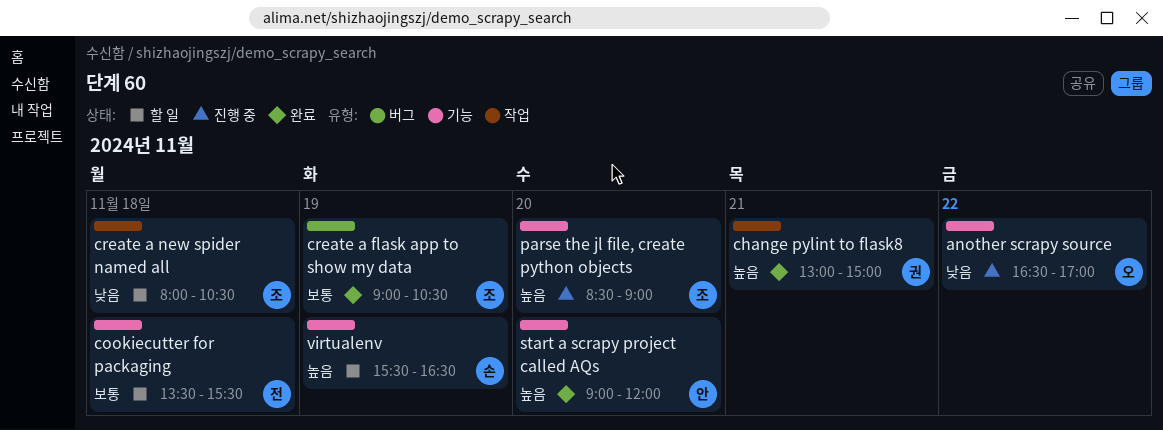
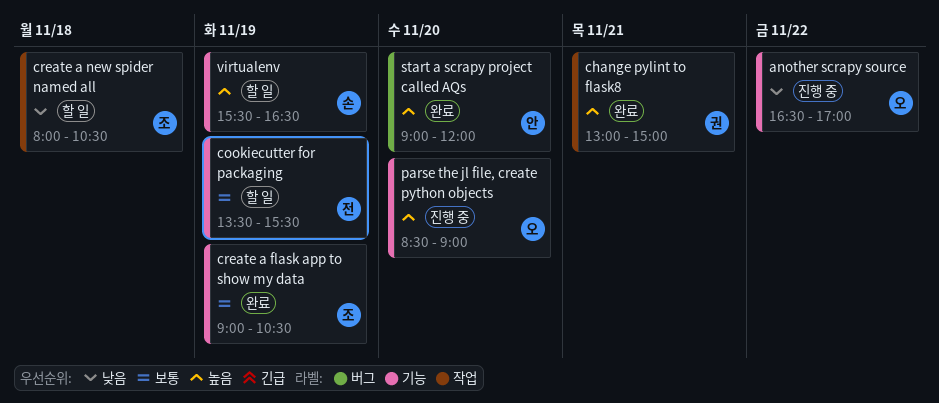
cookiecutter for packaging, day: Nov 18 -> Nov 19
create a flask app to show my data, label: 버그 -> 기능
parse the jl file, create python objects, owner: 조 -> 오
start a scrapy project called AQs, label: 기능 -> 버그

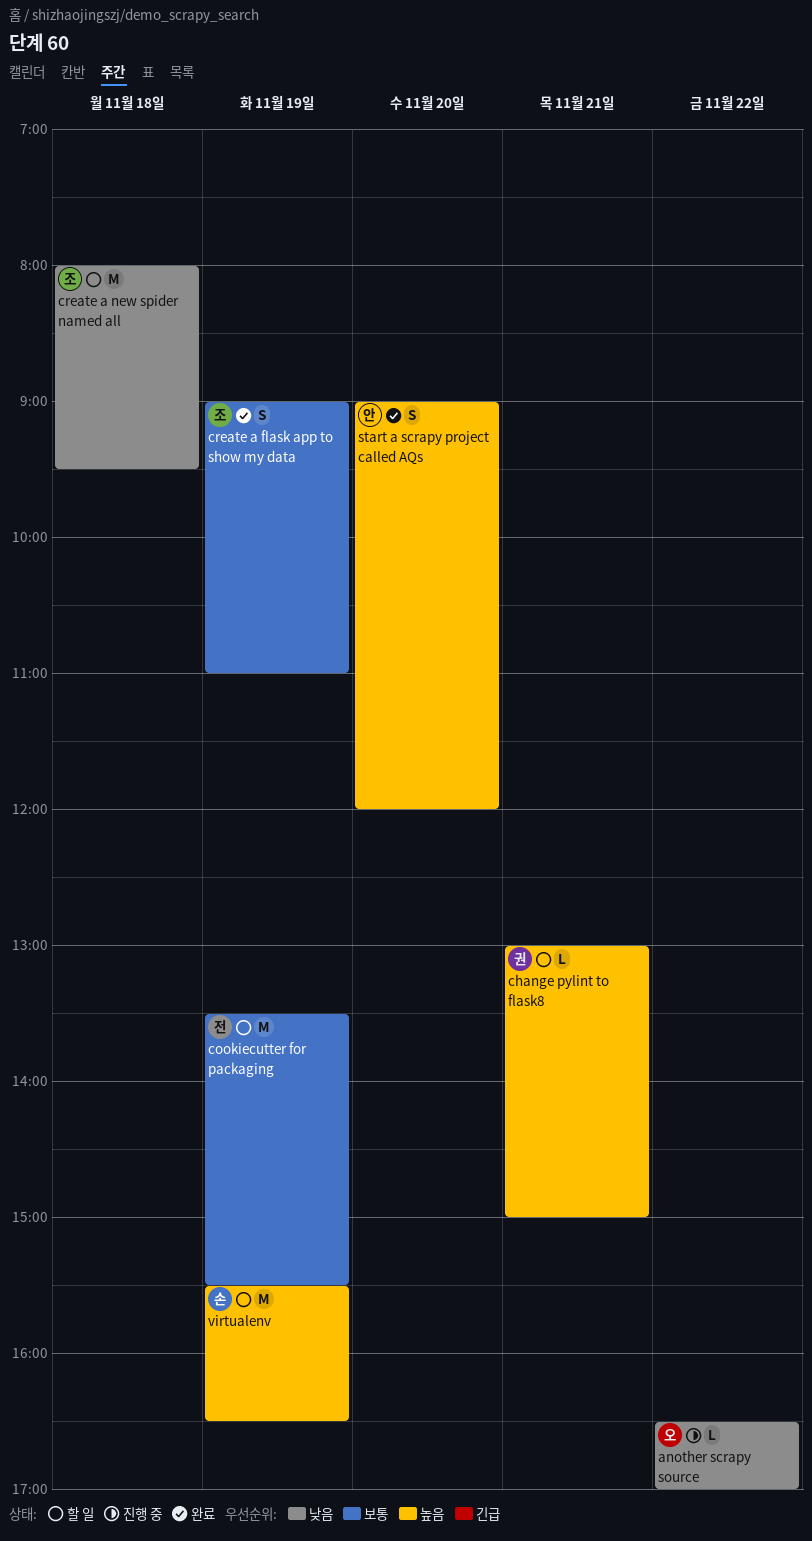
change pylint to flask8, status: 완료 -> 할 일
create a flask app to show my data, ends: 10:30 -> 11:00
create a new spider named all, ends: 10:30 -> 09:30
parse the jl file, create python objects: present -> none

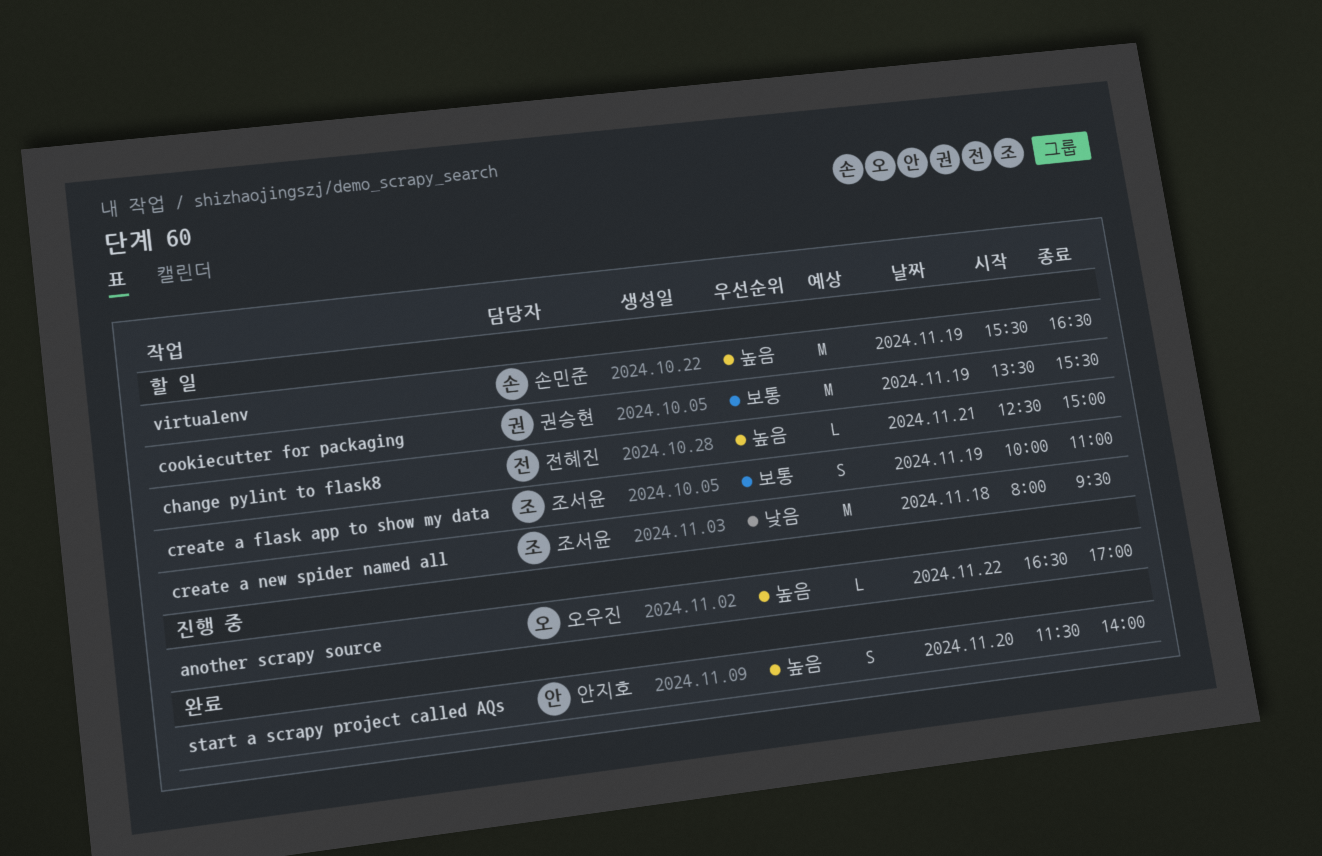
another scrapy source, priority: 낮음 -> 높음
change pylint to flask8, owner: 권승현 -> 전혜진
change pylint to flask8, begins: 13:00 -> 12:30
cookiecutter for packaging, owner: 전혜진 -> 권승현
create a flask app to show my data, status: 완료 -> 할 일
create a flask app to show my data, begins: 09:00 -> 10:00
start a scrapy project called AQs, begins: 09:00 -> 11:30
start a scrapy project called AQs, ends: 12:00 -> 14:00

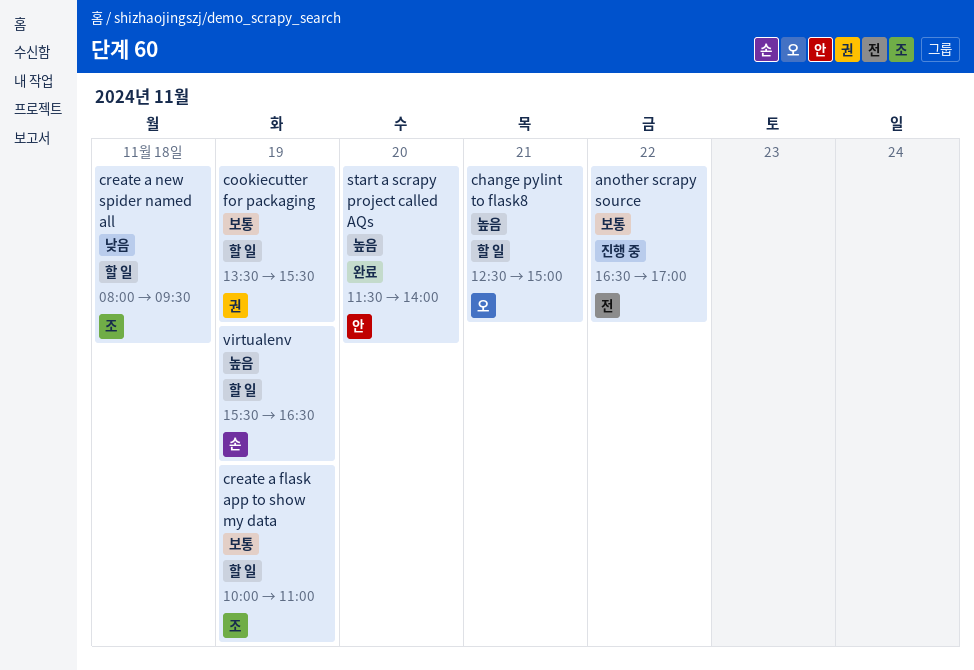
another scrapy source, owner: 오우진 -> 전혜진
another scrapy source, priority: 높음 -> 보통
change pylint to flask8, owner: 전혜진 -> 오우진

